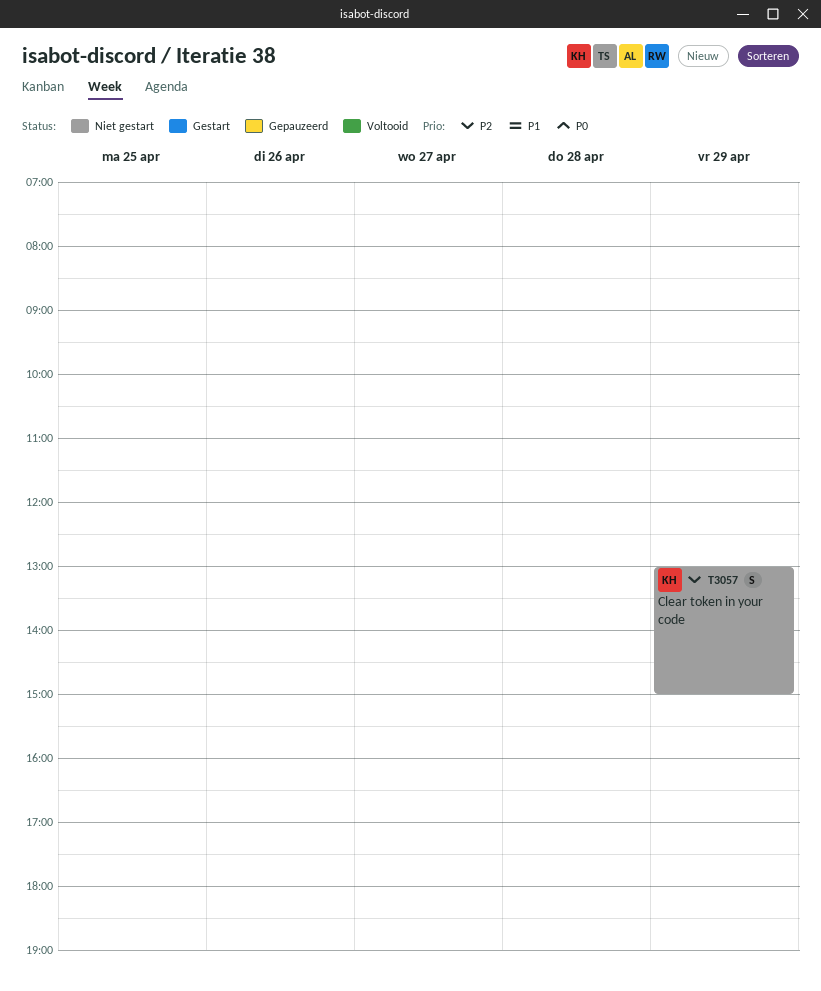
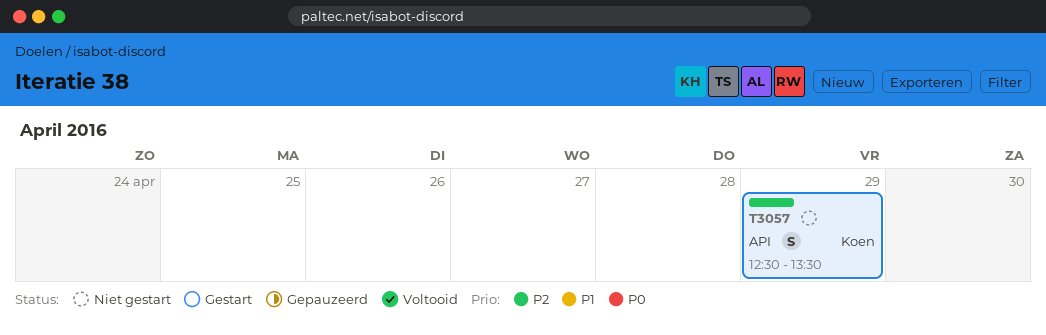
T3057, begins: 13:00 -> 12:30
T3057, ends: 15:00 -> 13:30

